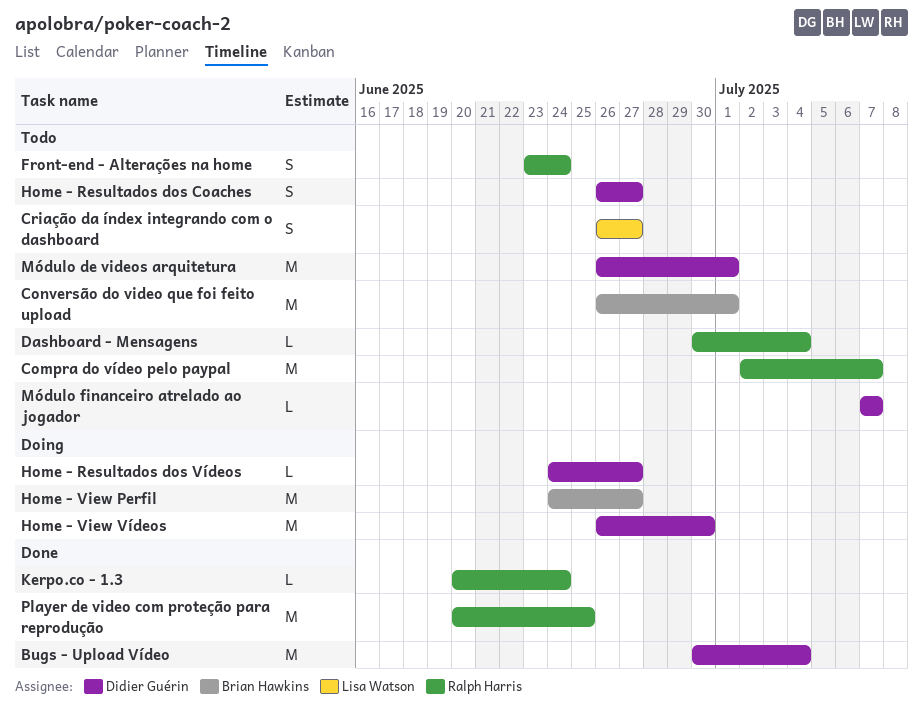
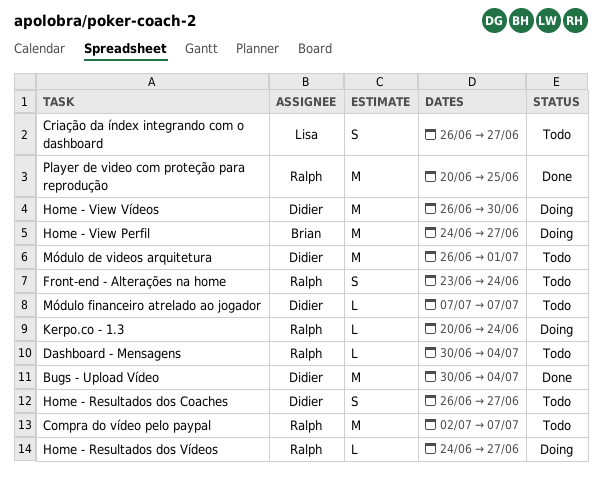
Conversão do video que foi feito upload: present -> none
Home - Resultados dos Vídeos, owner: Didier Guérin -> Ralph Harris
Kerpo.co - 1.3, status: Done -> Doing

